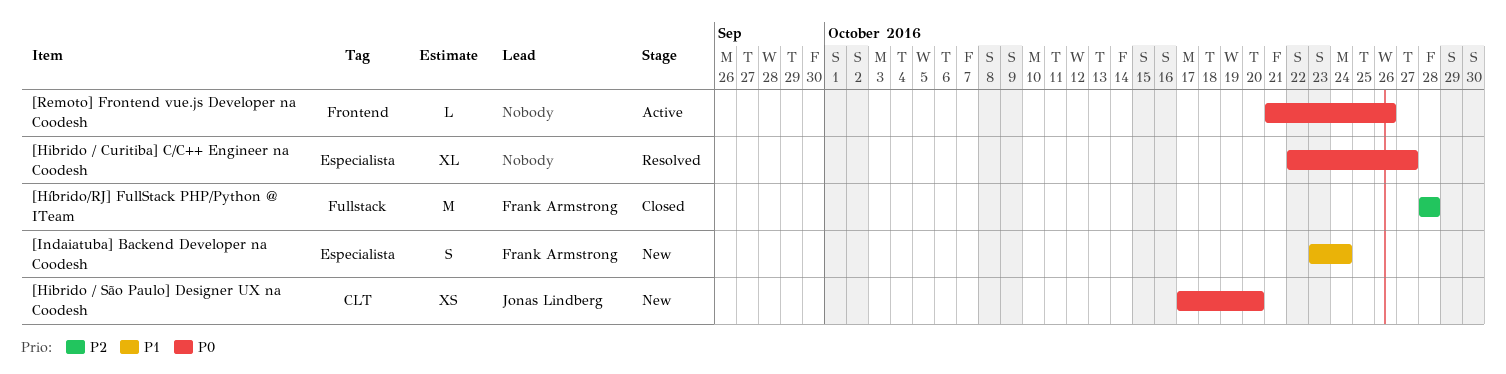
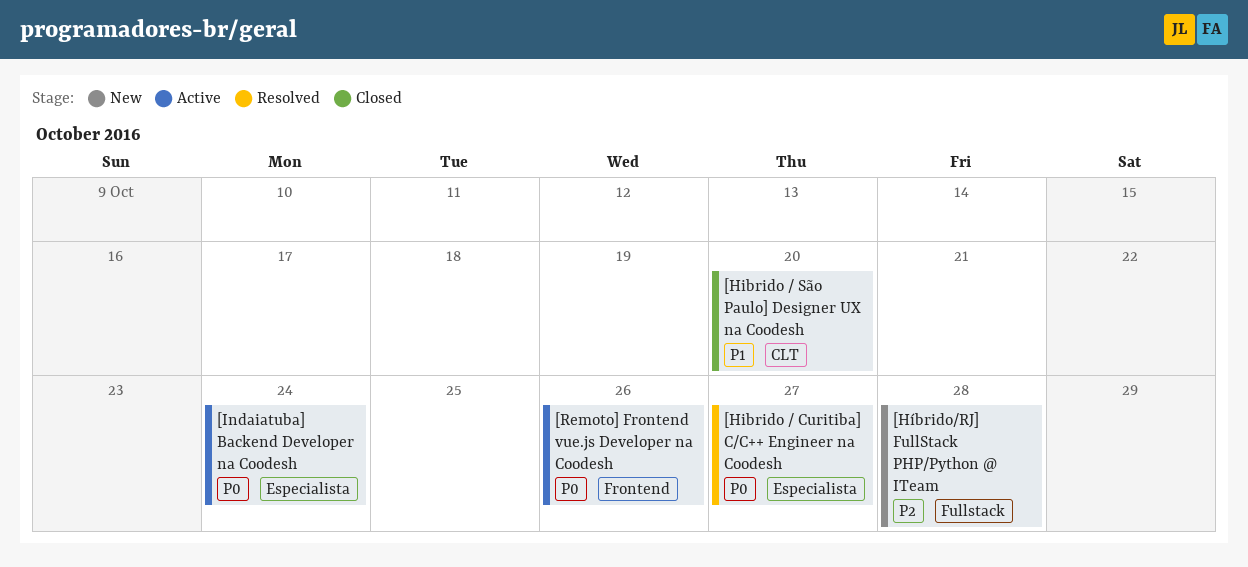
[Hibrido / São Paulo] Designer UX na Coodesh, status: New -> Closed
[Hibrido / São Paulo] Designer UX na Coodesh, priority: P0 -> P1
[Híbrido/RJ] FullStack PHP/Python @ ITeam, status: Closed -> New
[Indaiatuba] Backend Developer na Coodesh, status: New -> Active
[Indaiatuba] Backend Developer na Coodesh, priority: P1 -> P0

